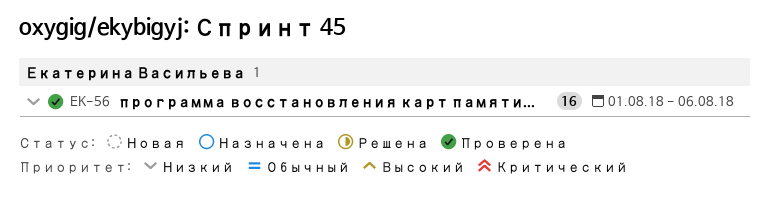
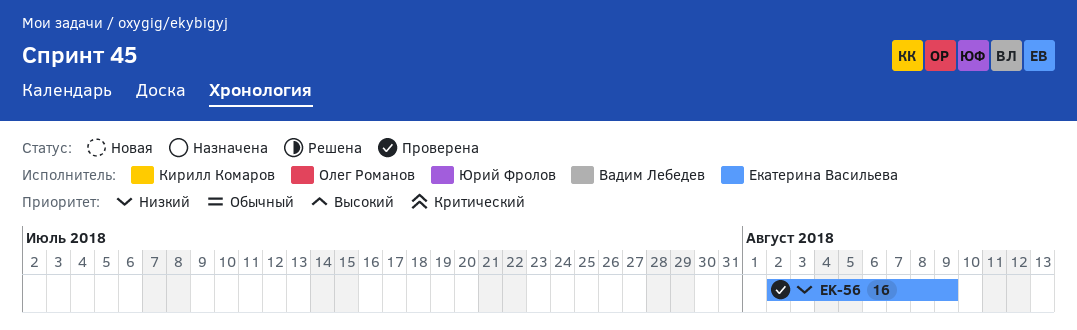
EK-56, start: Aug 1 -> Aug 2
EK-56, due: Aug 6 -> Aug 9

